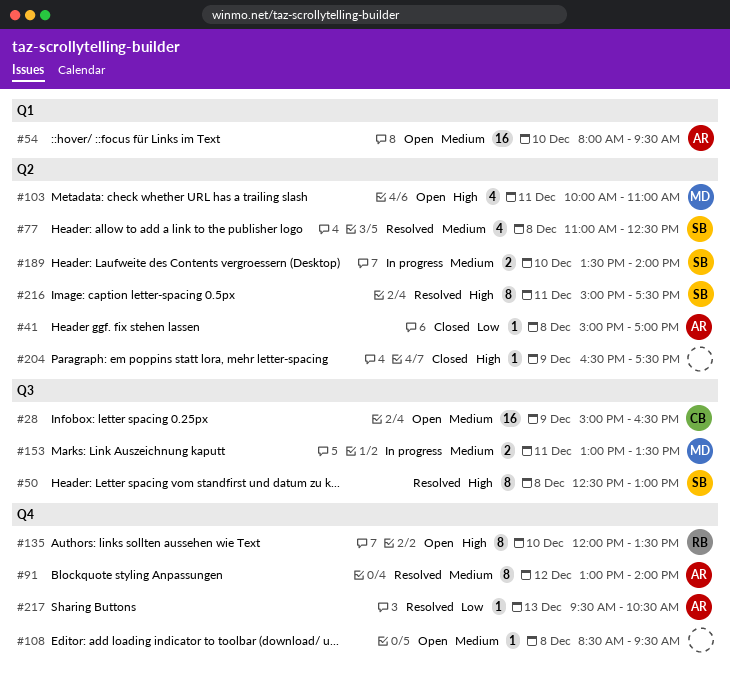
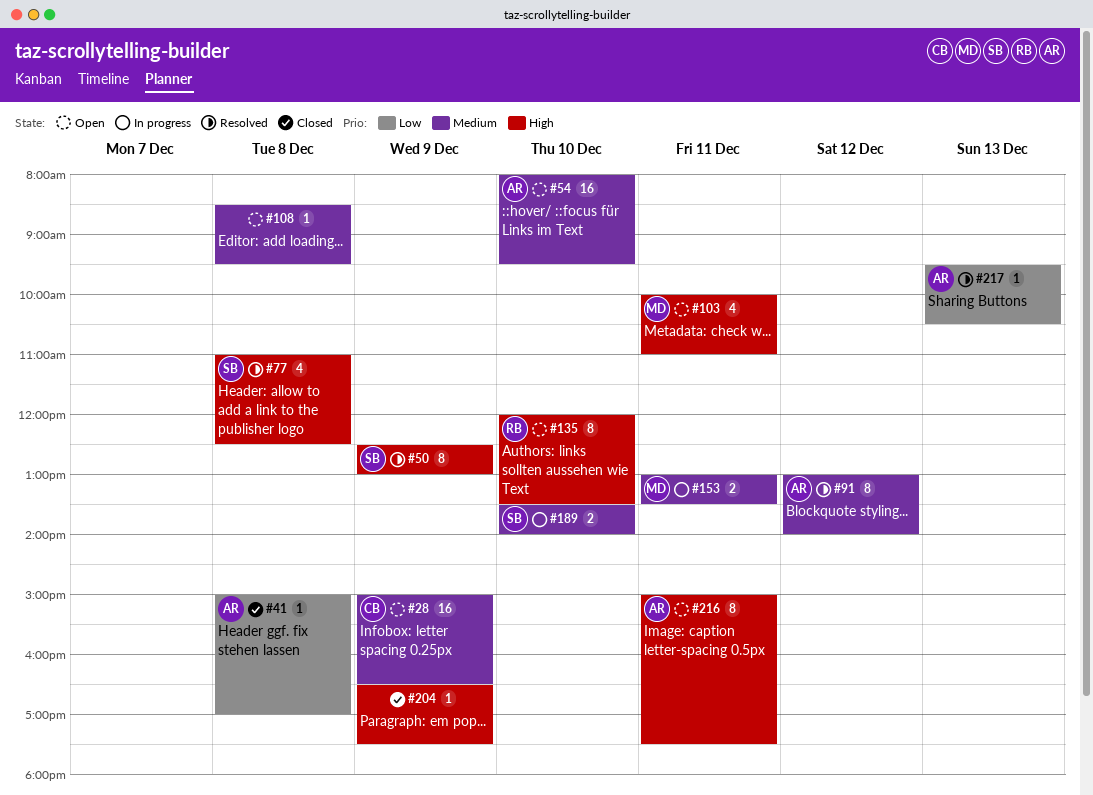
#50, day: Dec 8 -> Dec 9
#77, priority: Medium -> High
#216, status: Resolved -> Open
#216, owner: SB -> AR

